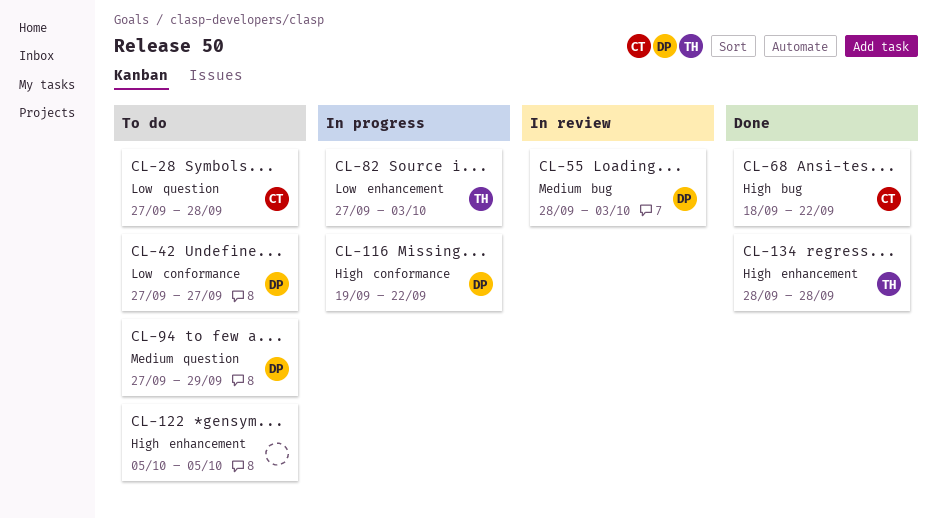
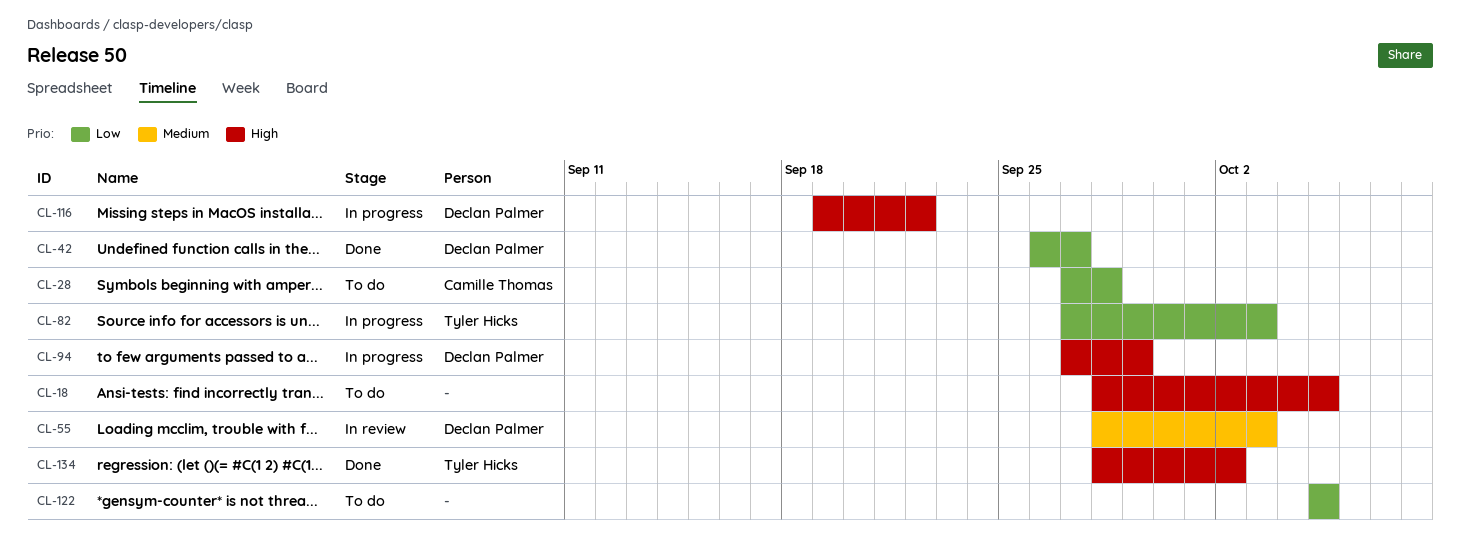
CL-18: none -> present
CL-42, status: To do -> Done
CL-42, start: Sep 27 -> Sep 26
CL-68: present -> none
CL-94, status: To do -> In progress
CL-94, priority: Medium -> High
CL-122, priority: High -> Low
CL-134, due: Sep 28 -> Oct 2

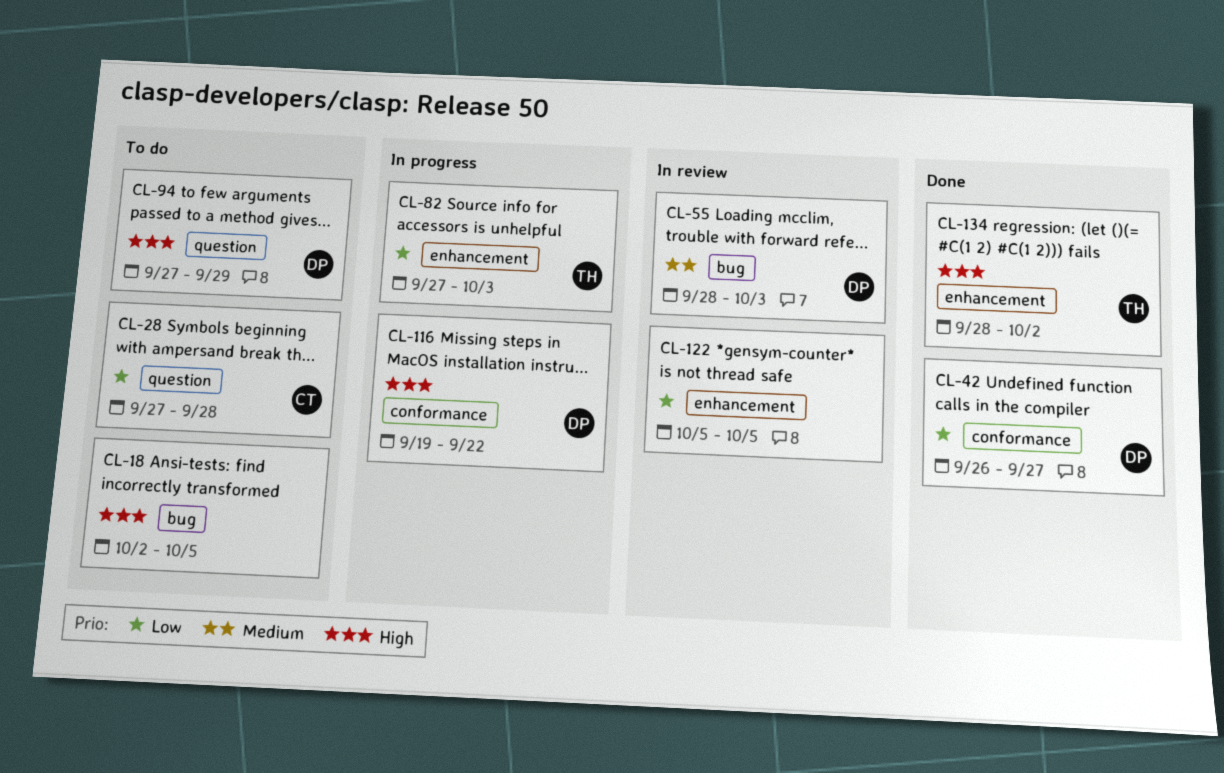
CL-18, start: Sep 28 -> Oct 2
CL-94, status: In progress -> To do
CL-122, status: To do -> In review

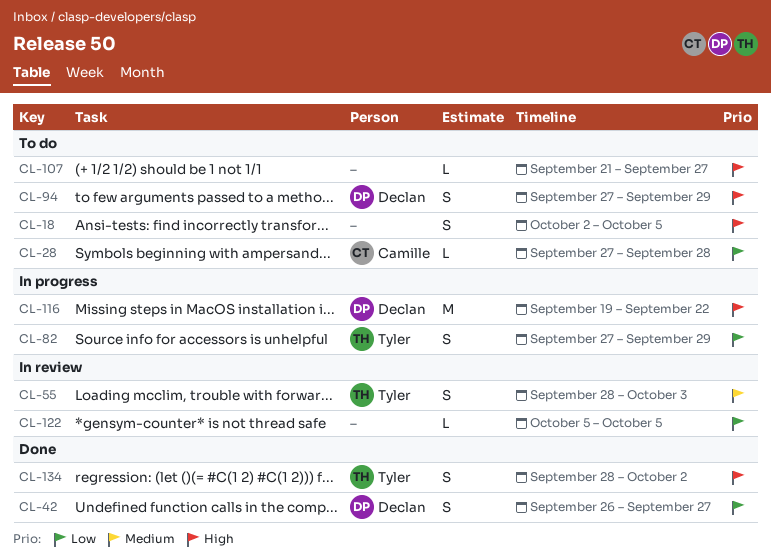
CL-55, owner: Declan -> Tyler
CL-82, due: Oct 3 -> Sep 29
CL-107: none -> present

